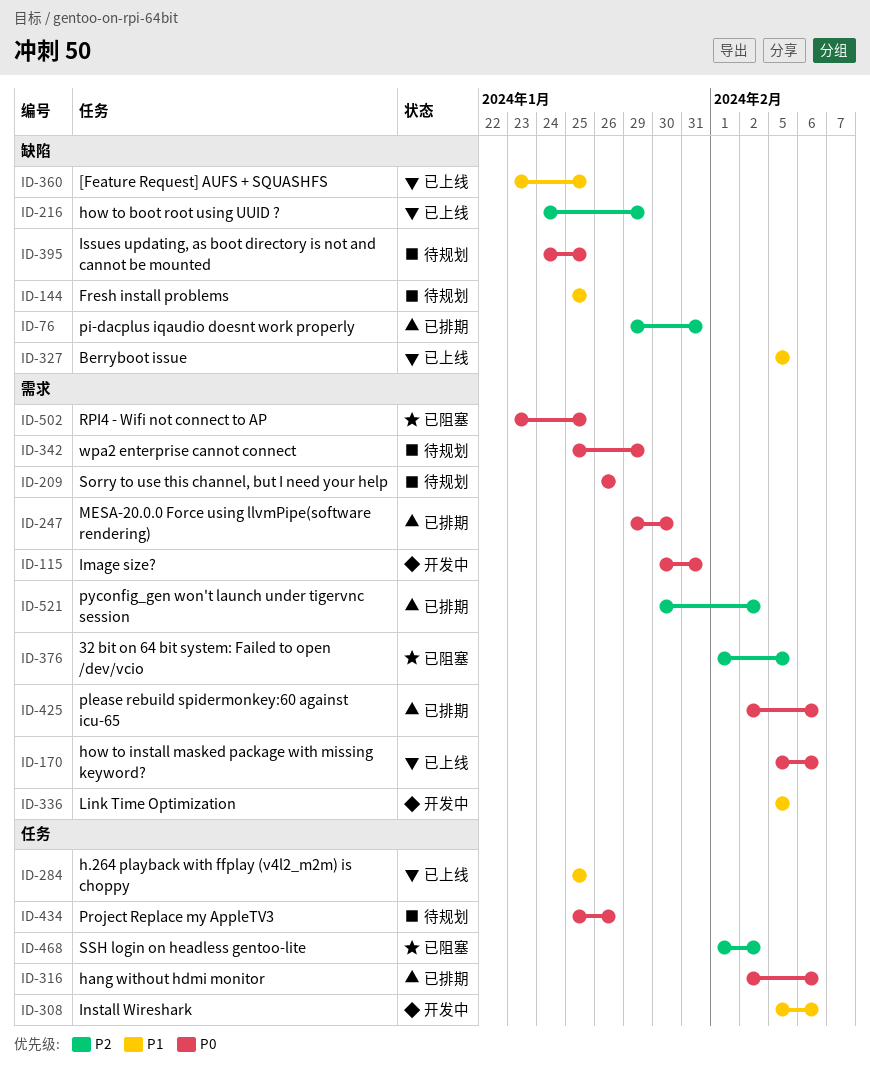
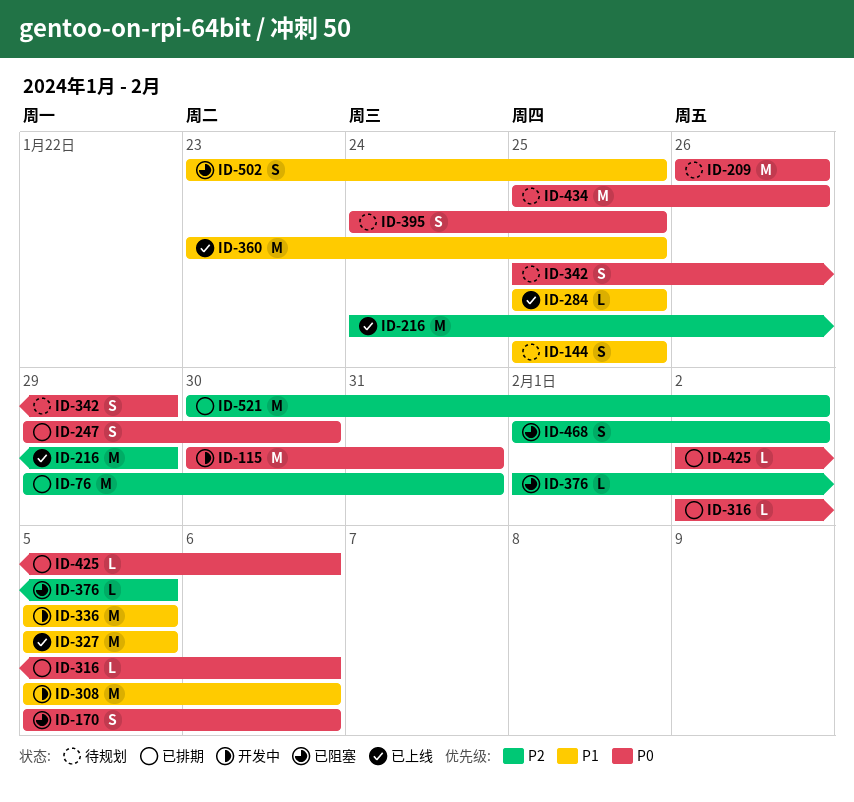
ID-170, status: 已上线 -> 已阻塞
ID-502, priority: P0 -> P1

